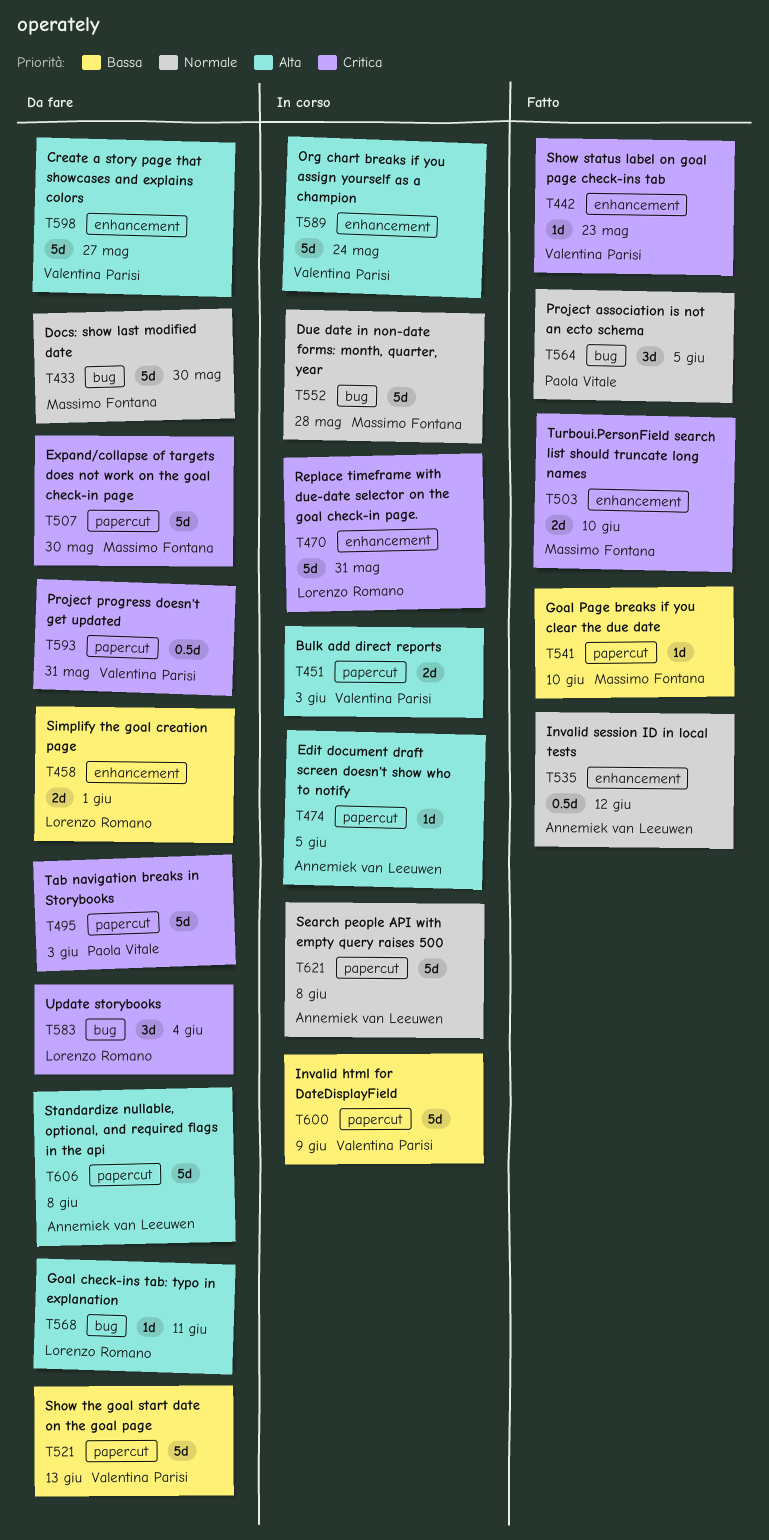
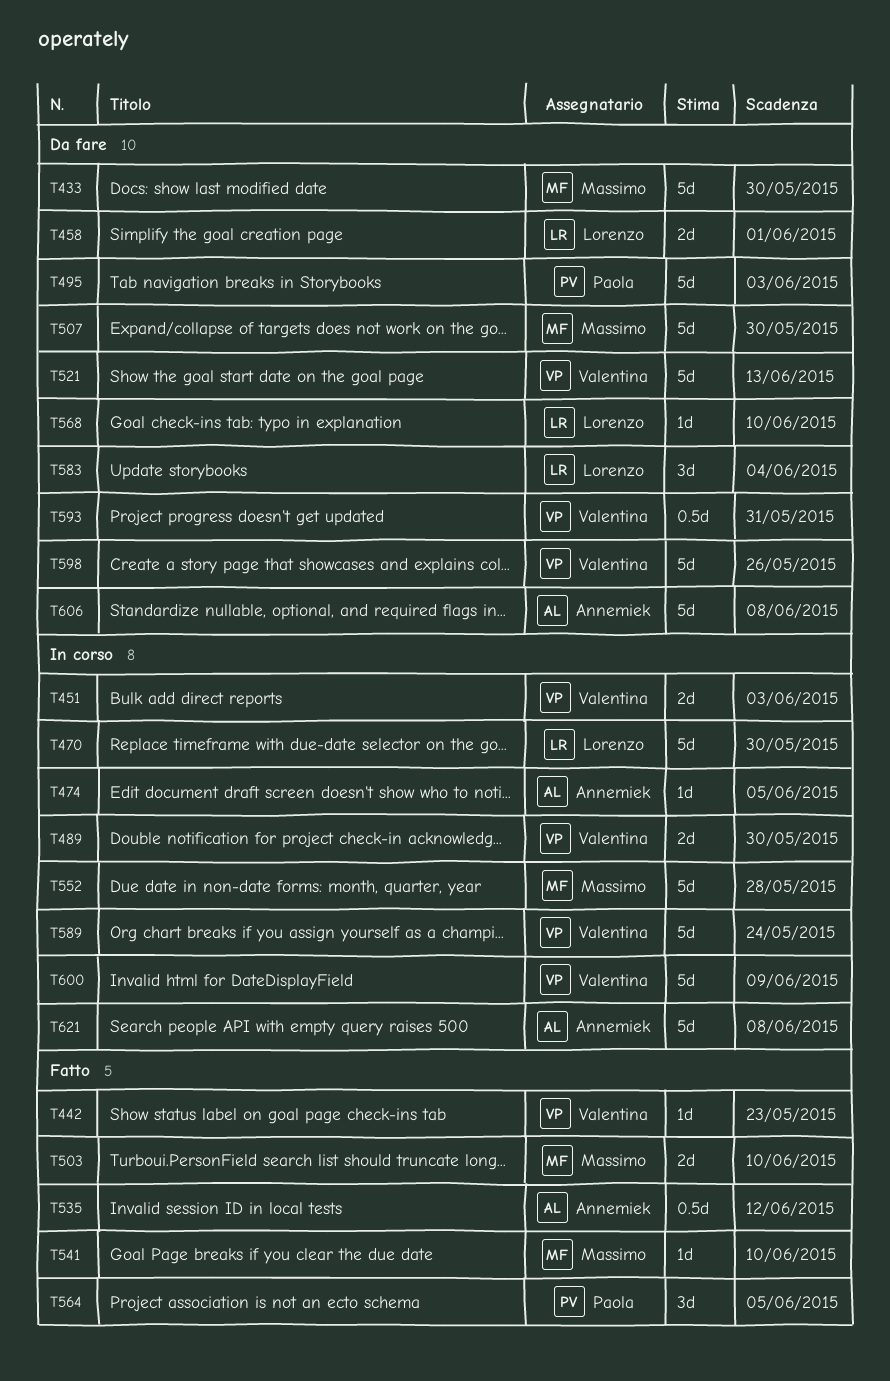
T470, due: May 31 -> May 30
T489: none -> present
T568, due: Jun 11 -> Jun 10
T598, due: May 27 -> May 26

